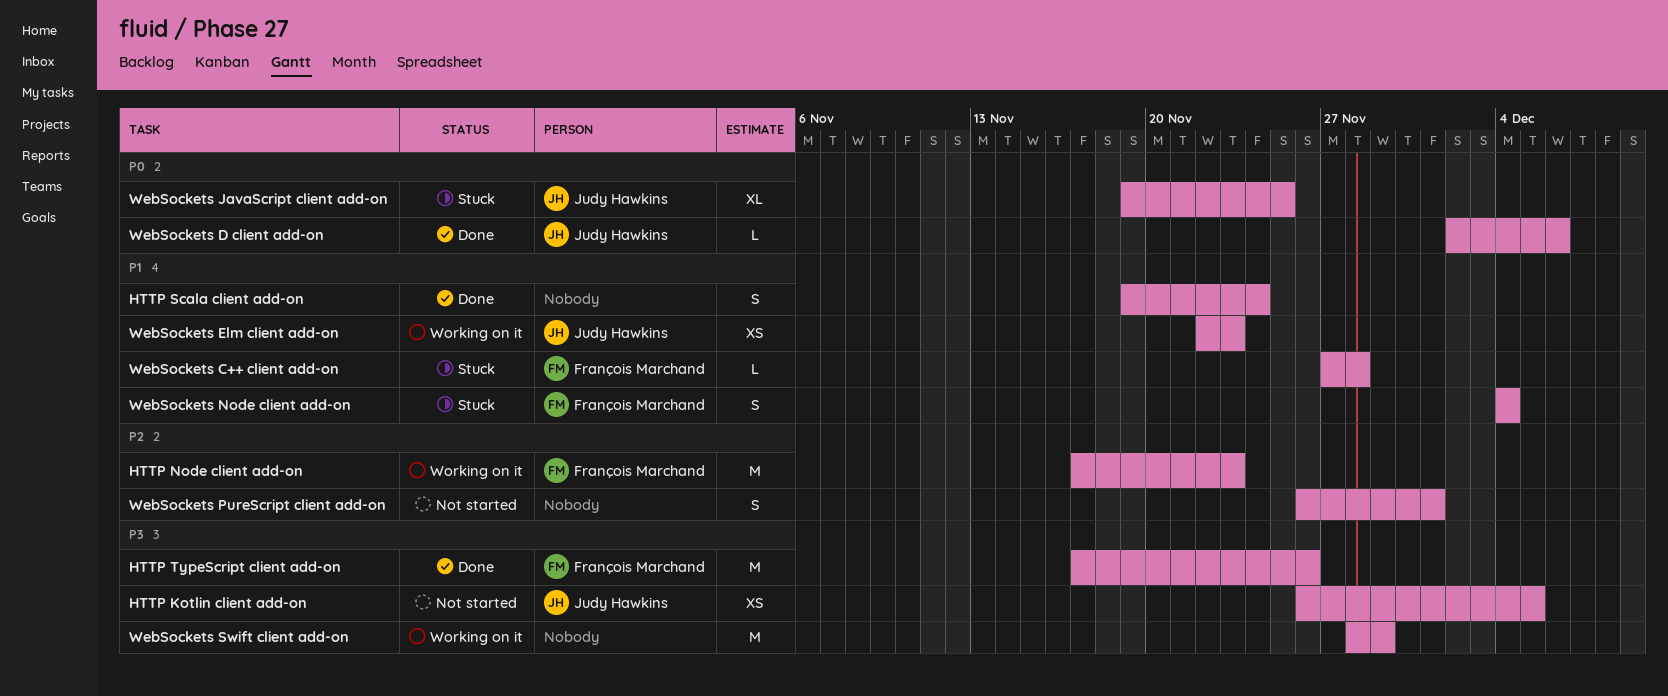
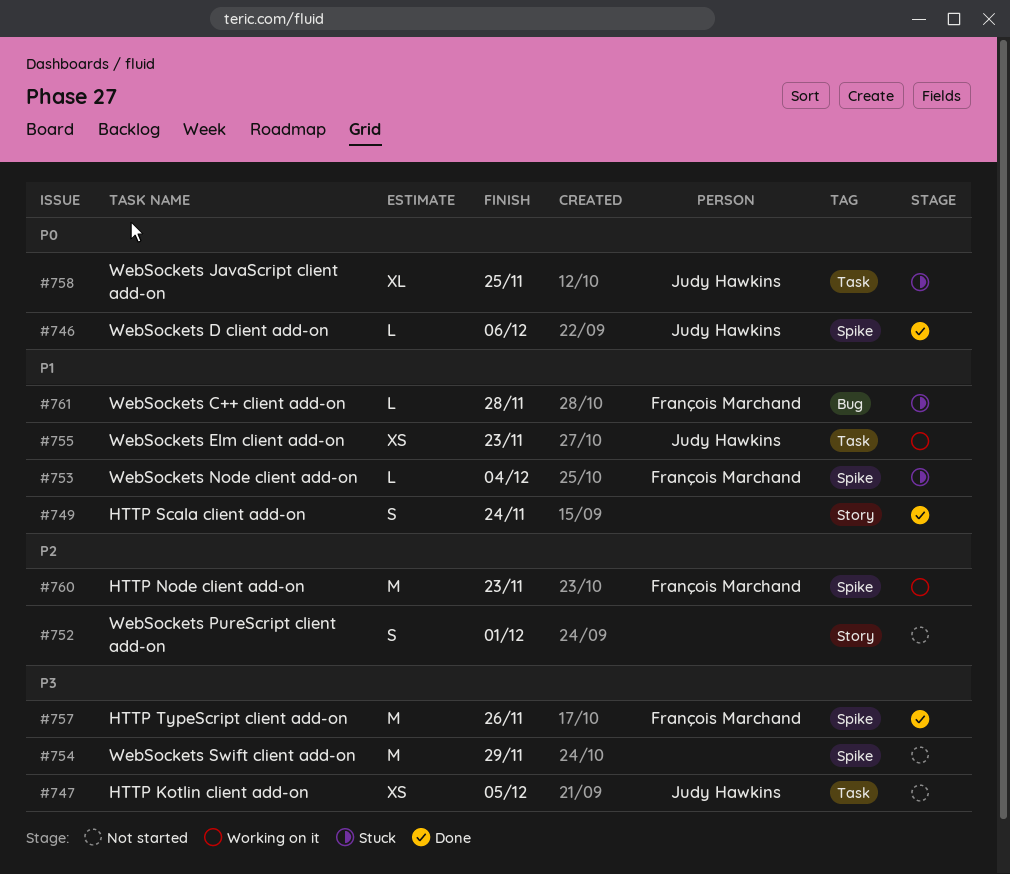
WebSockets Node client add-on, estimate: S -> L
WebSockets Swift client add-on, status: Working on it -> Not started

